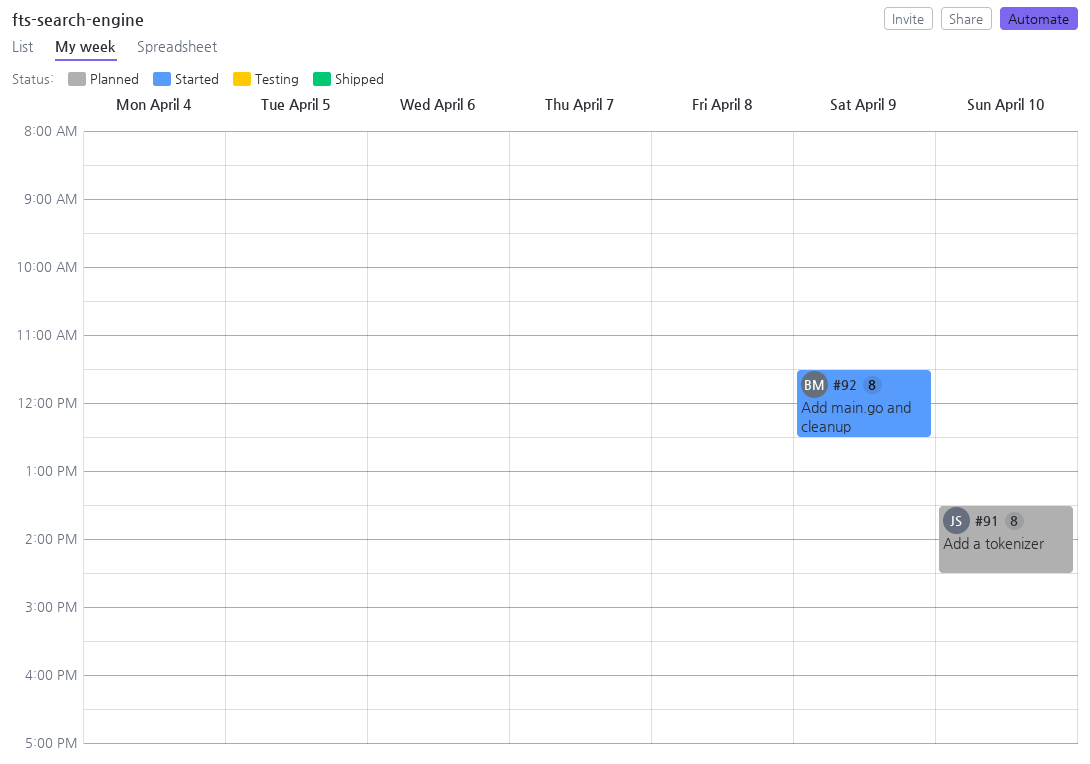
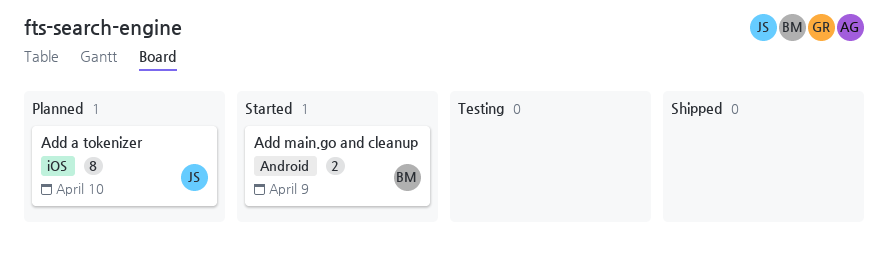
Add main.go and cleanup, estimate: 8 -> 2

